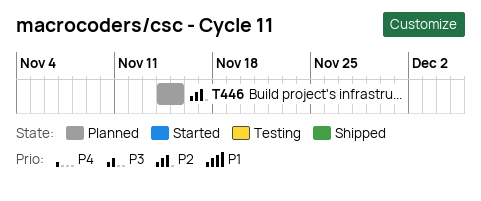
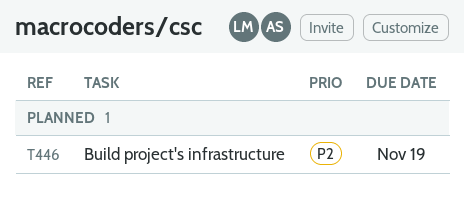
T446, due: Nov 15 -> Nov 19

